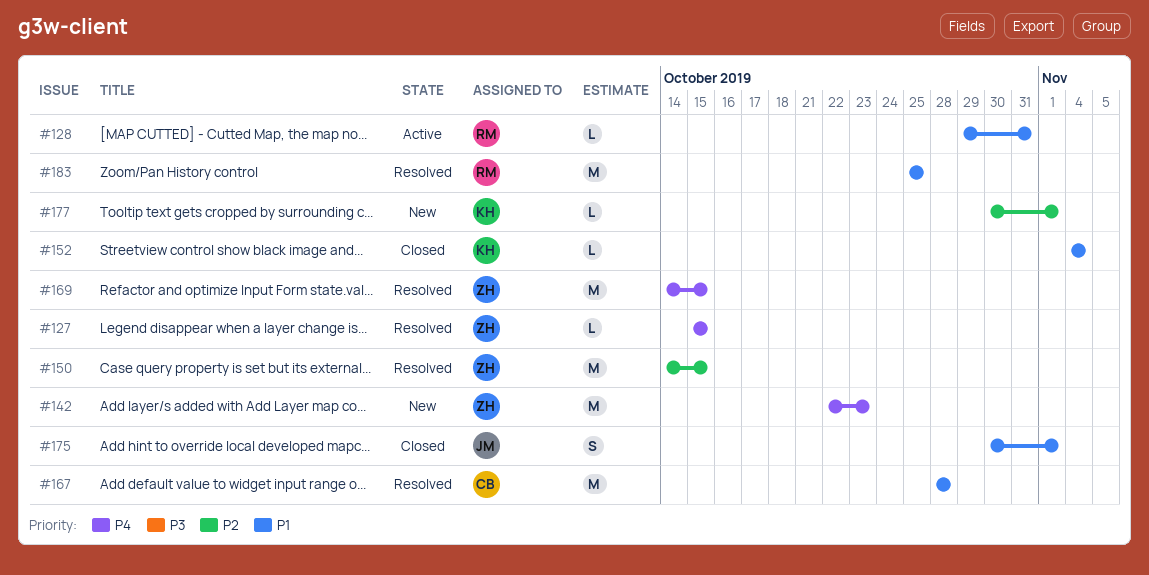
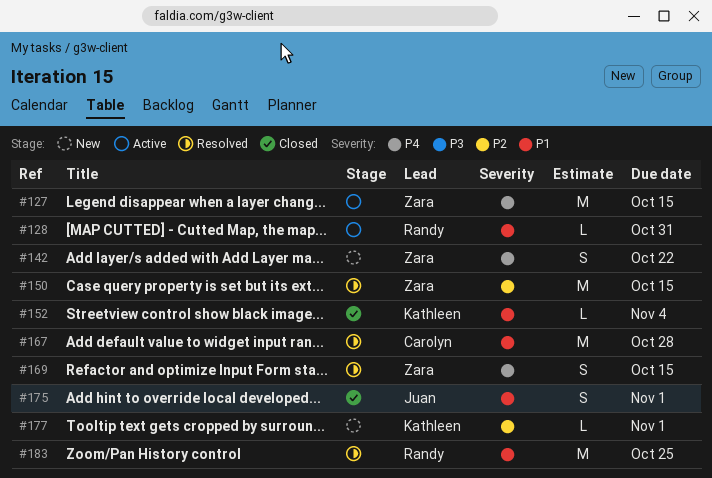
#127, status: Resolved -> Active
#127, estimate: L -> M
#142, estimate: M -> S
#142, due: Oct 23 -> Oct 22
#169, estimate: M -> S

